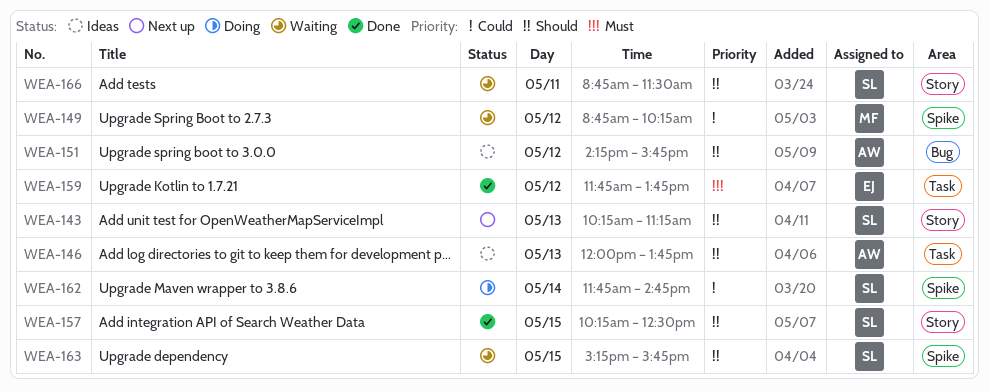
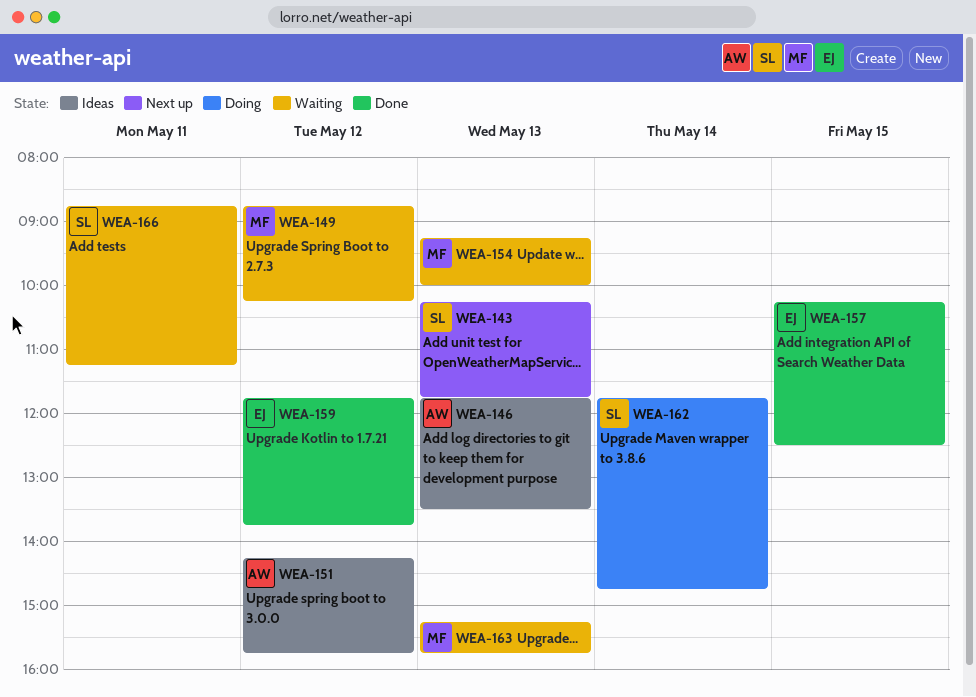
WEA-143, ends: 11:15 -> 11:45
WEA-146, begins: 12:00 -> 11:45
WEA-146, ends: 13:45 -> 13:30
WEA-154: none -> present
WEA-157, owner: SL -> EJ
WEA-163, owner: SL -> MF
WEA-163, day: May 15 -> May 13
WEA-166, ends: 11:30 -> 11:15

